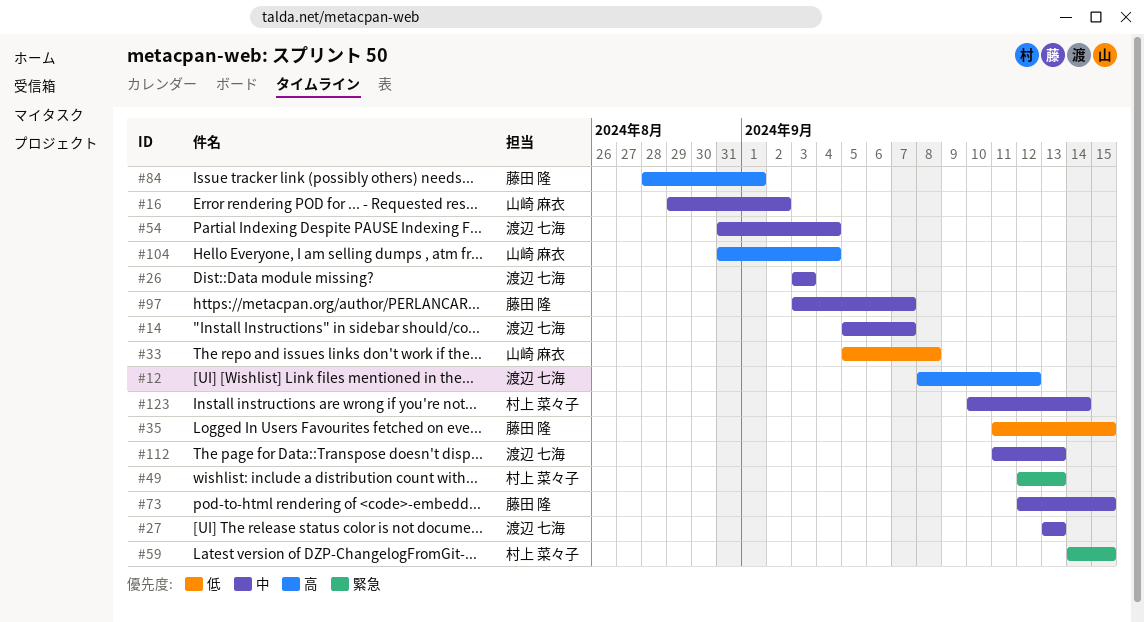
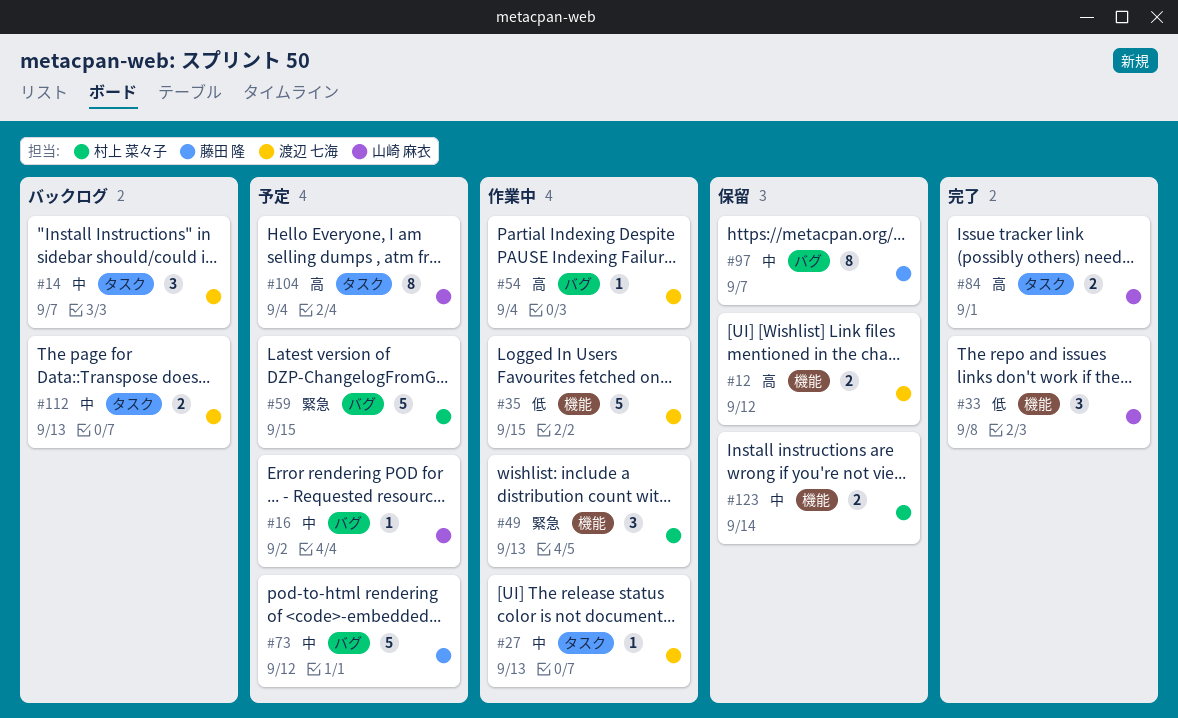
#26: present -> none
#35, owner: 藤田 隆 -> 渡辺 七海
#54, priority: 中 -> 高
#73, due: Sep 15 -> Sep 12
#84, owner: 藤田 隆 -> 山崎 麻衣

